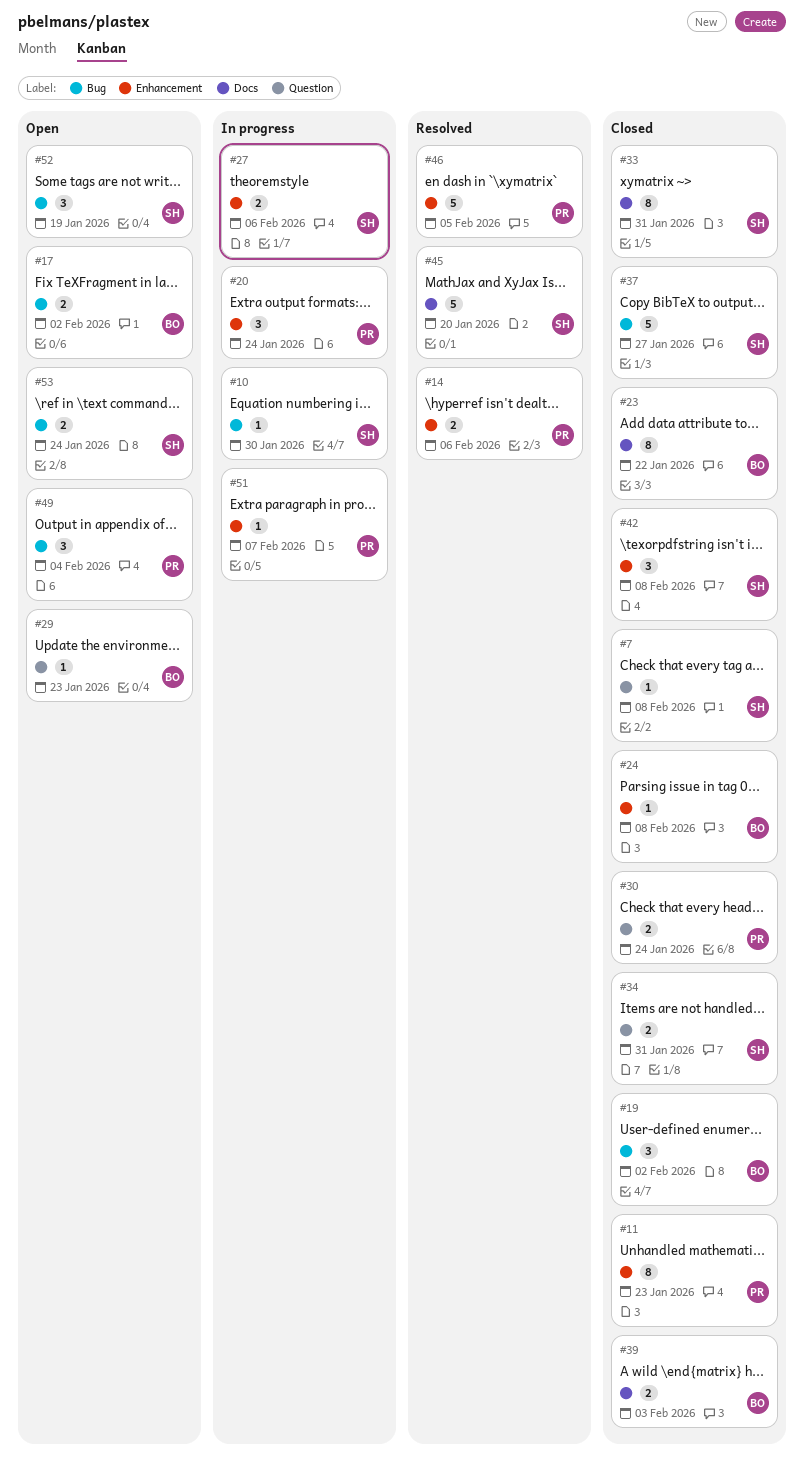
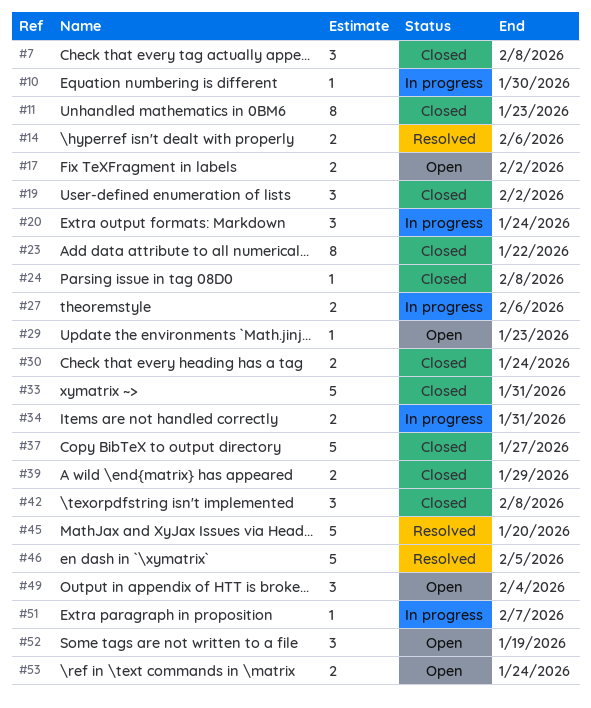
#7, estimate: 1 -> 3
#33, estimate: 8 -> 5
#34, status: Closed -> In progress
#39, due: Feb 3 -> Jan 29

